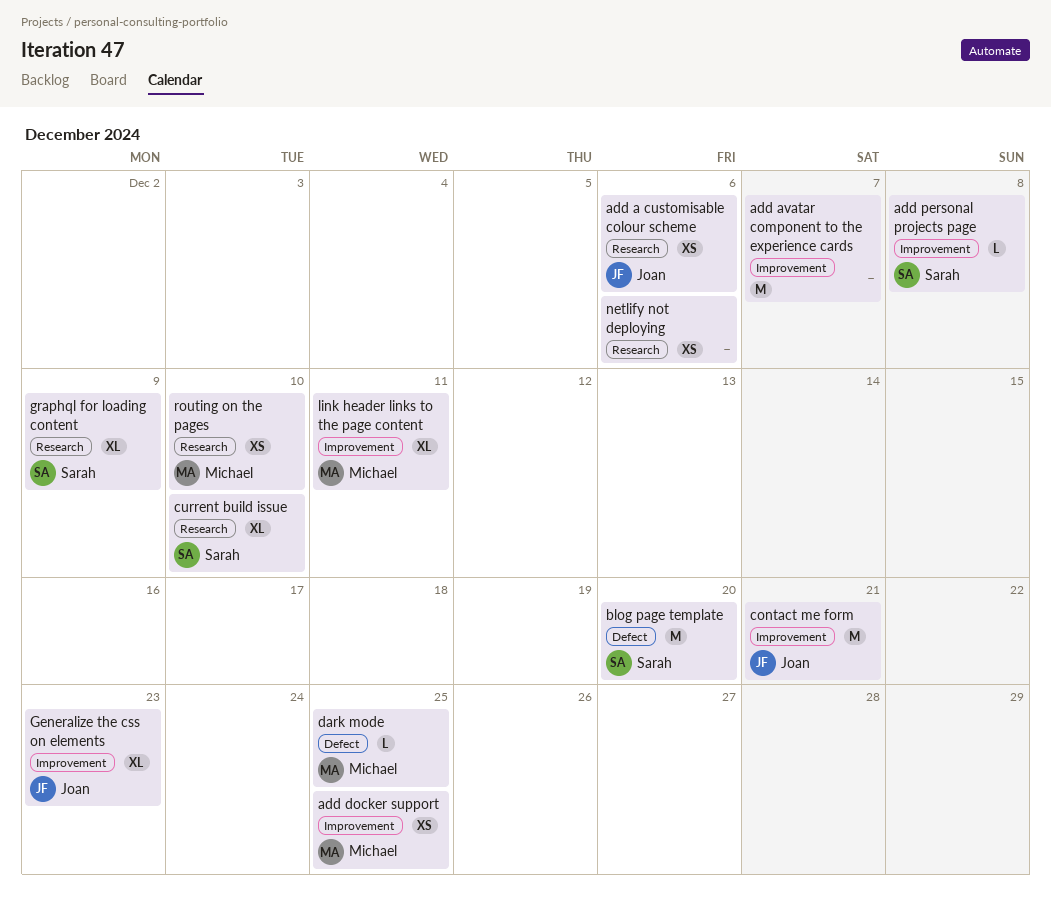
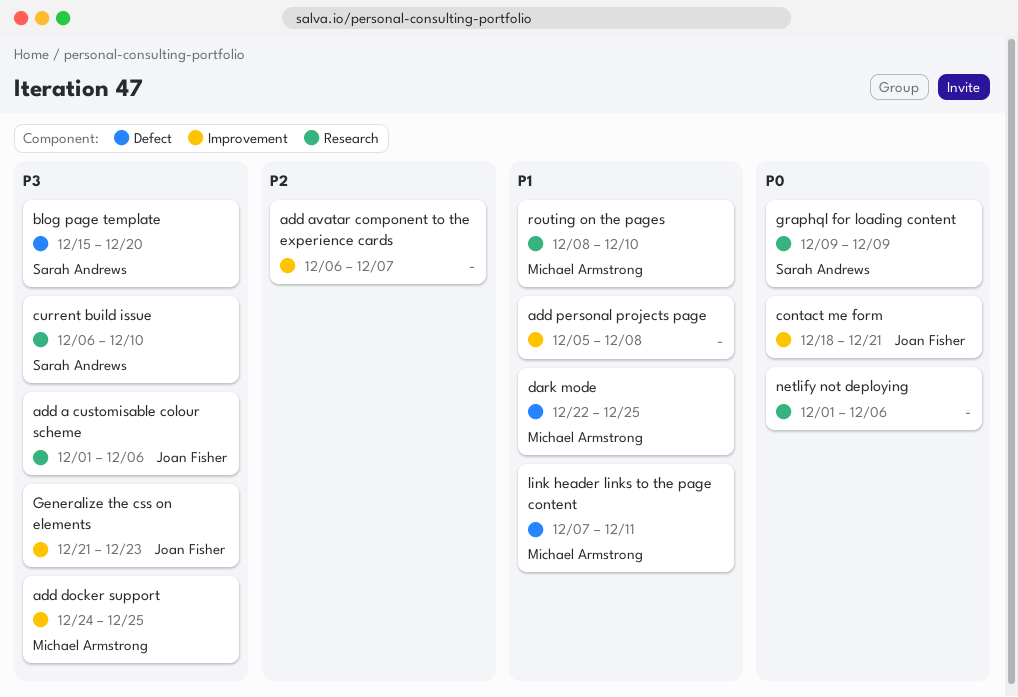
add personal projects page, owner: Sarah Andrews -> none
link header links to the page content, label: Improvement -> Defect

